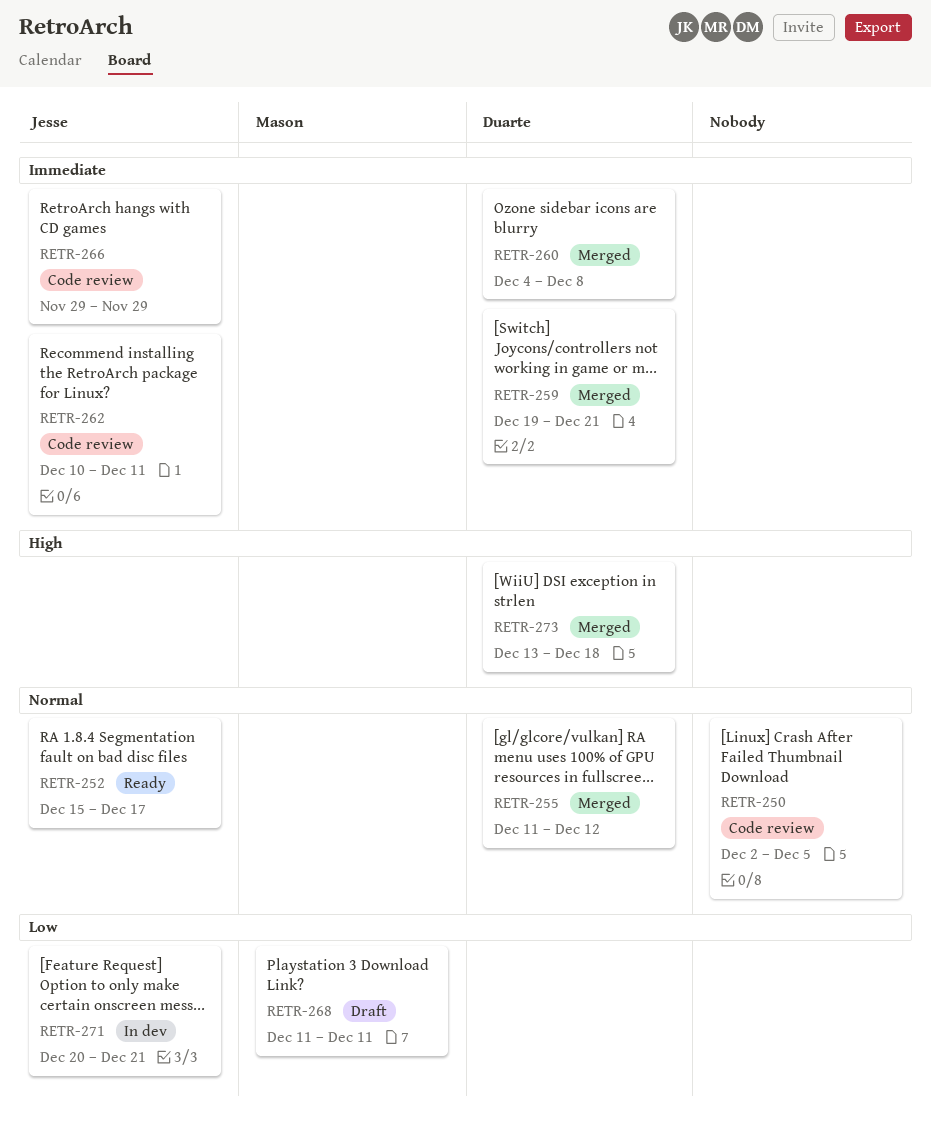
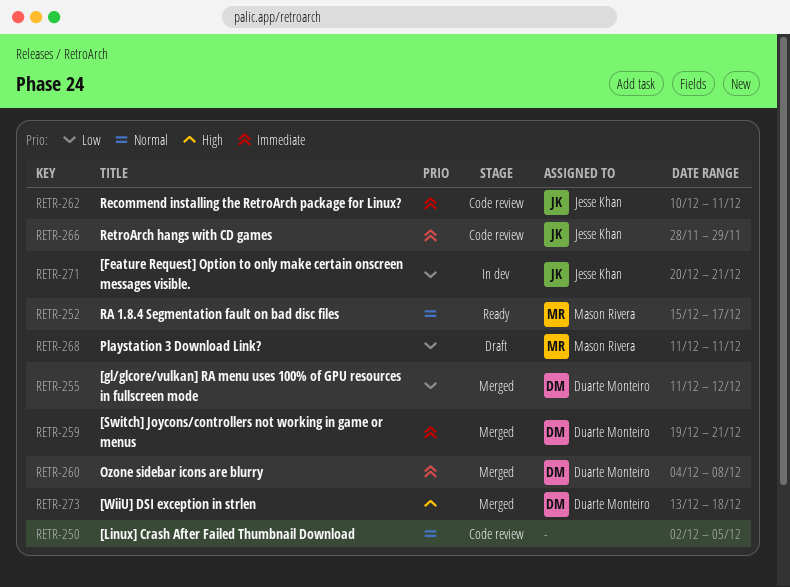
RETR-252, owner: Jesse Khan -> Mason Rivera
RETR-255, priority: Normal -> Low
RETR-266, start: Nov 29 -> Nov 28

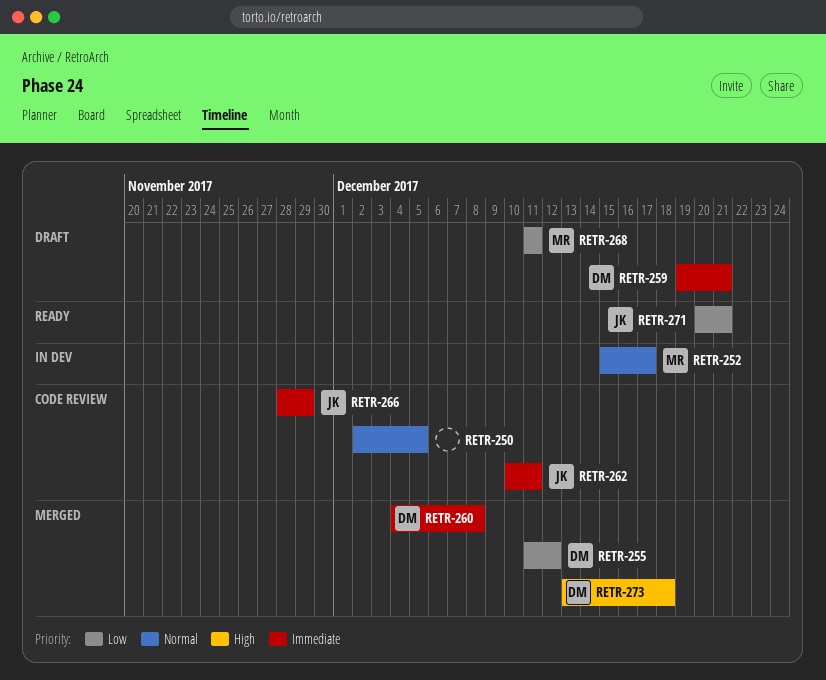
RETR-252, status: Ready -> In dev
RETR-259, status: Merged -> Draft
RETR-271, status: In dev -> Ready

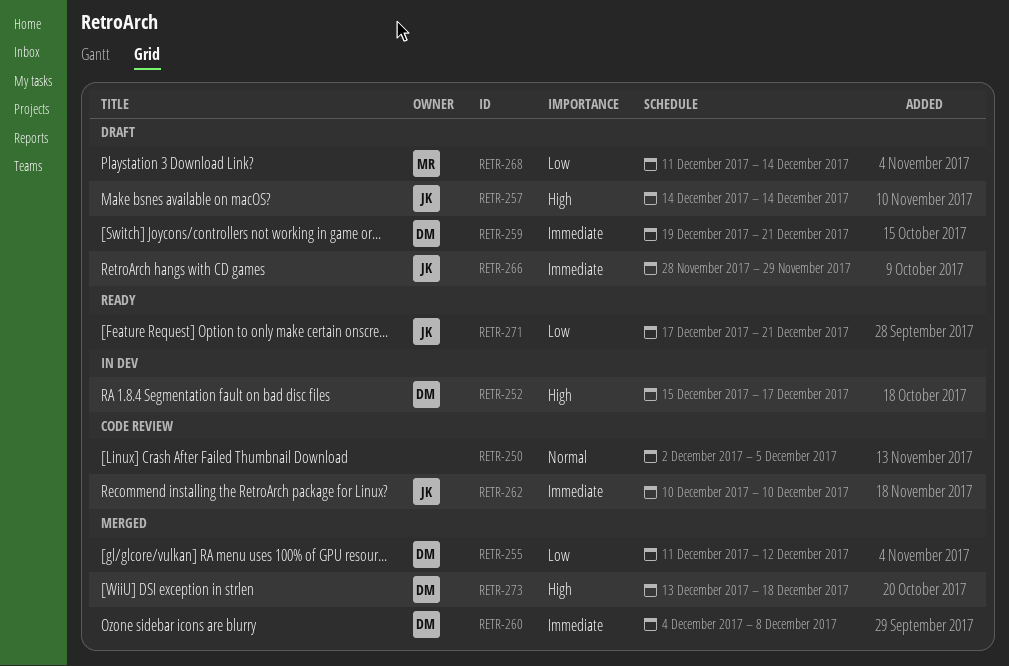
RETR-252, owner: MR -> DM
RETR-252, priority: Normal -> High
RETR-257: none -> present
RETR-262, due: Dec 11 -> Dec 10
RETR-266, status: Code review -> Draft
RETR-268, due: Dec 11 -> Dec 14
RETR-271, start: Dec 20 -> Dec 17

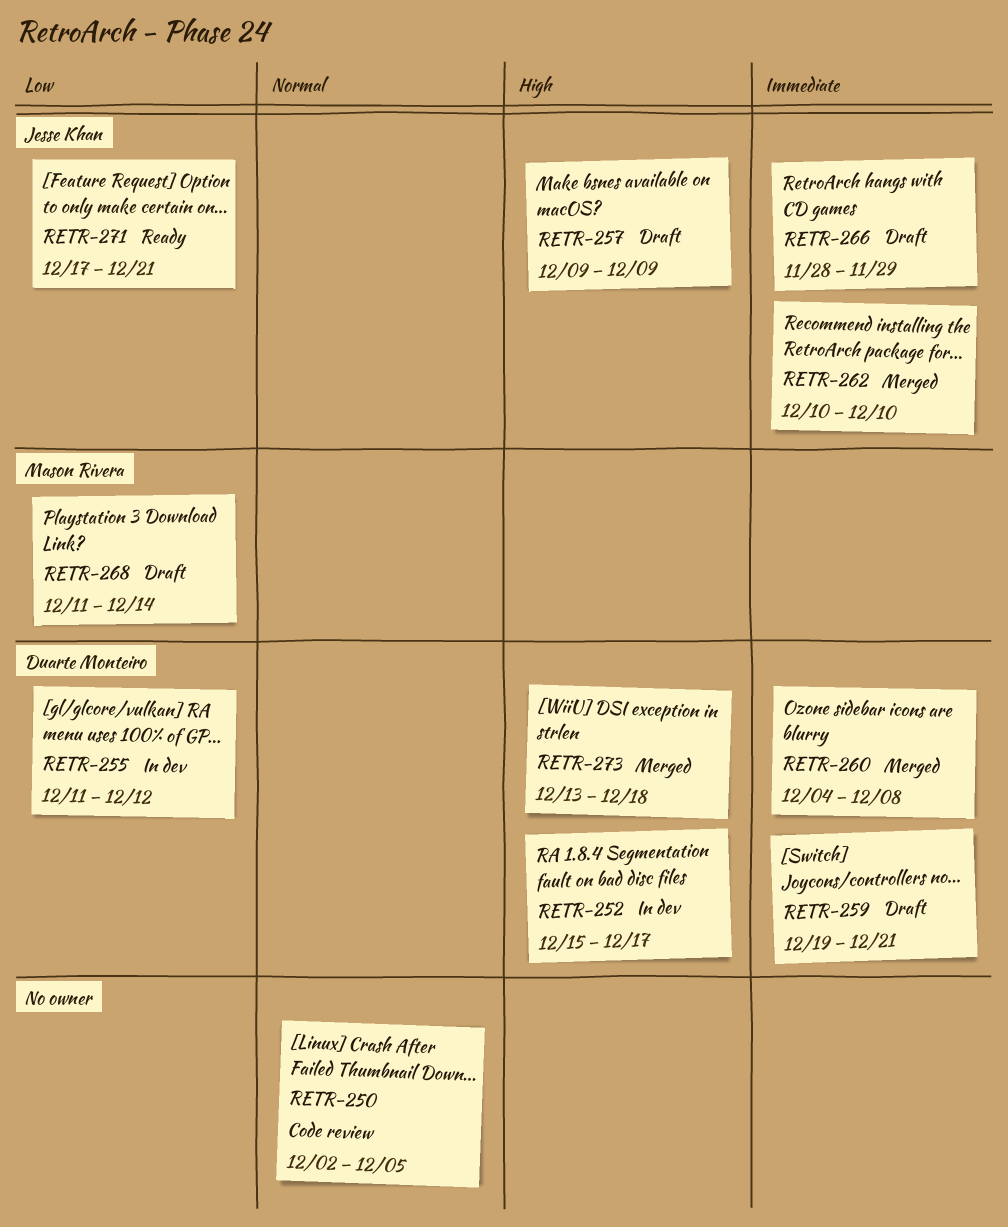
RETR-255, status: Merged -> In dev
RETR-257, start: Dec 14 -> Dec 9
RETR-257, due: Dec 14 -> Dec 9
RETR-262, status: Code review -> Merged

